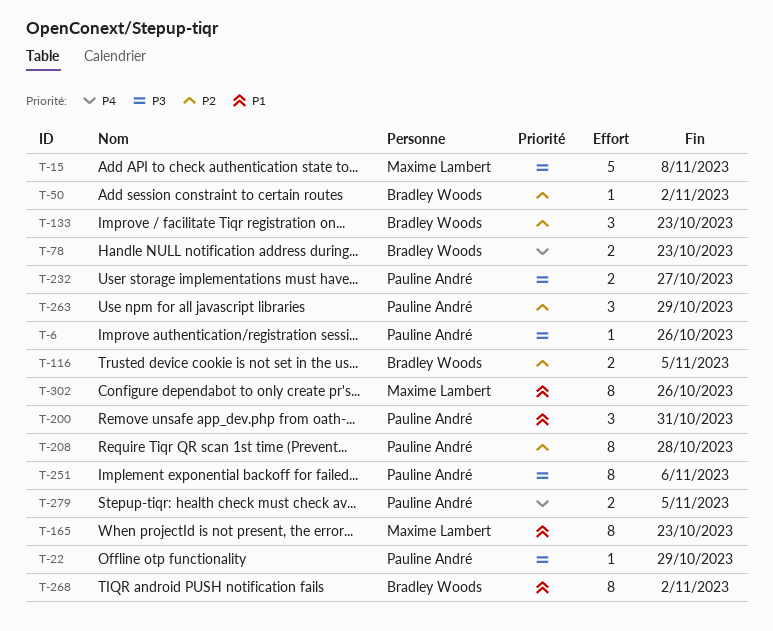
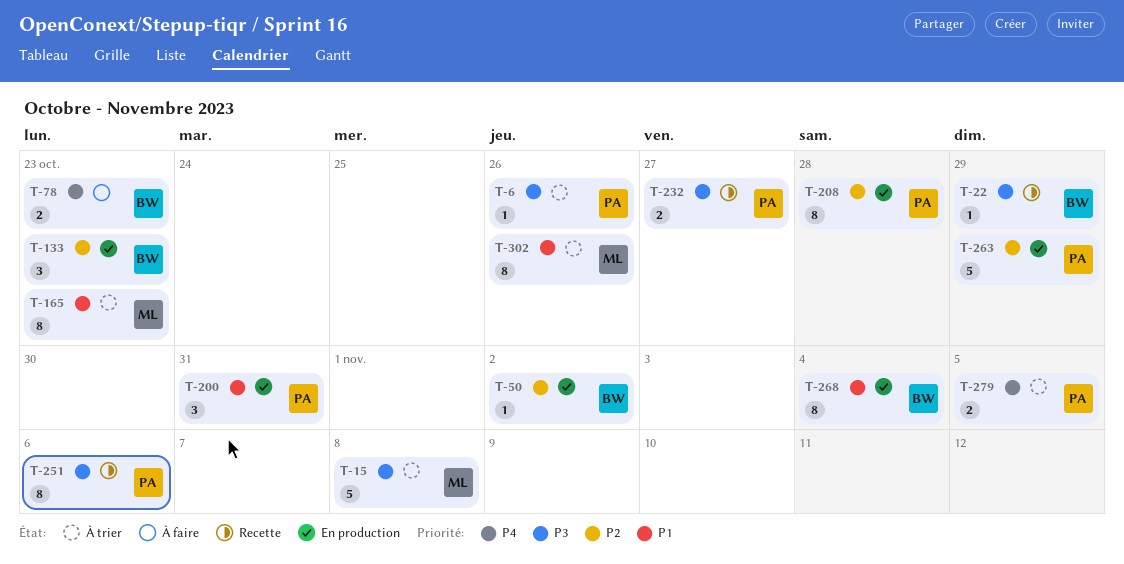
T-22, owner: Pauline André -> Bradley Woods
T-116: present -> none
T-263, estimate: 3 -> 5
T-268, due: Nov 2 -> Nov 4

